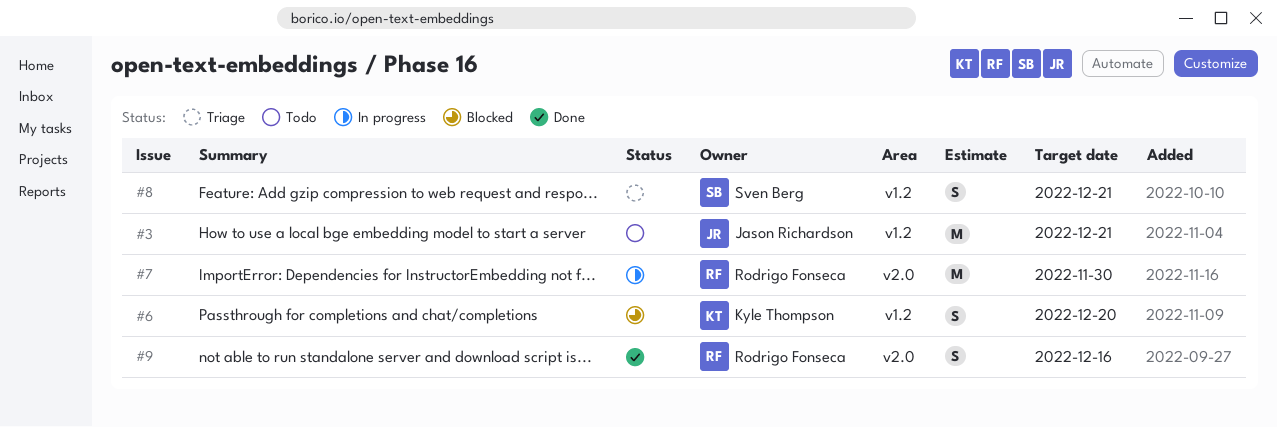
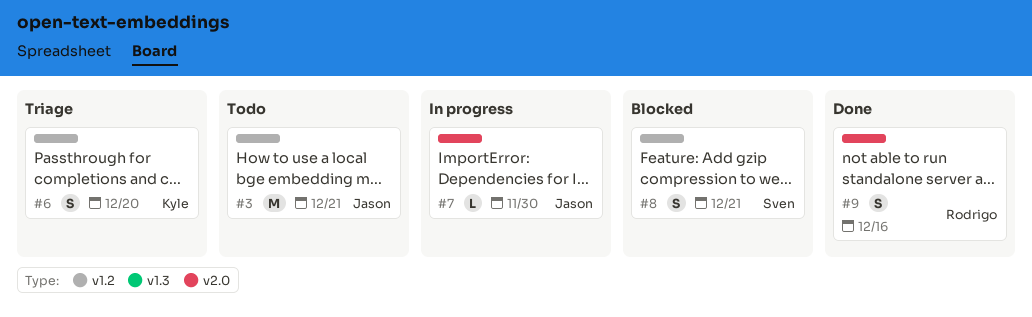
#6, status: Blocked -> Triage
#7, owner: Rodrigo Fonseca -> Jason Richardson
#7, estimate: M -> L
#8, status: Triage -> Blocked

